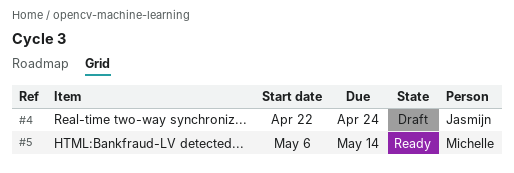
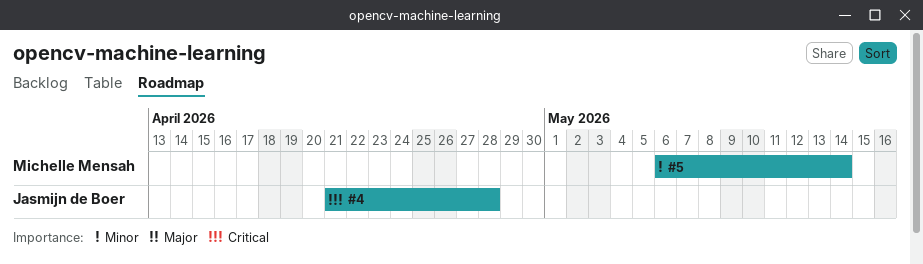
#4, start: Apr 22 -> Apr 21
#4, due: Apr 24 -> Apr 28

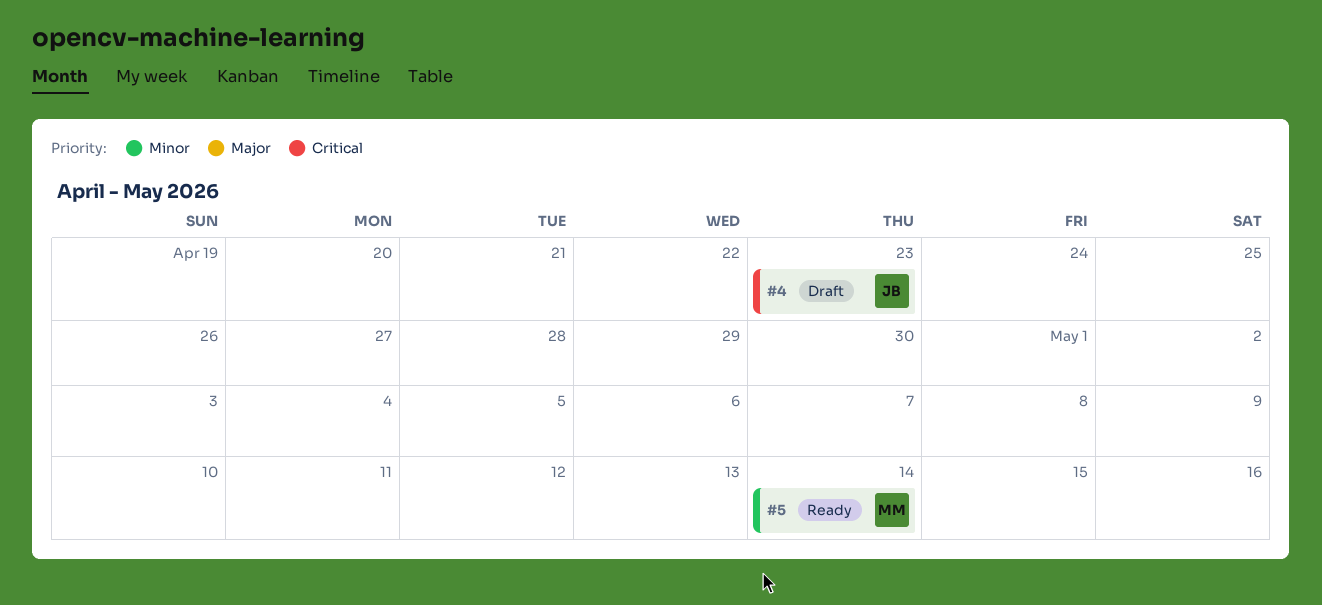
#4, due: Apr 28 -> Apr 23

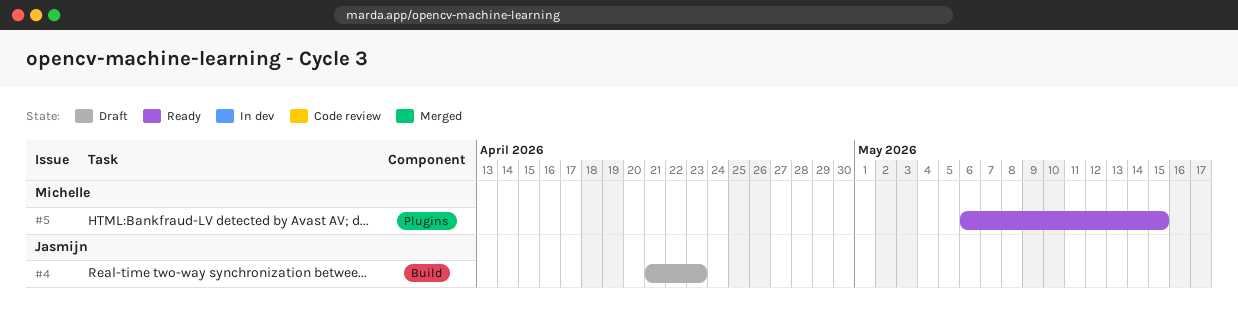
#5, due: May 14 -> May 15

